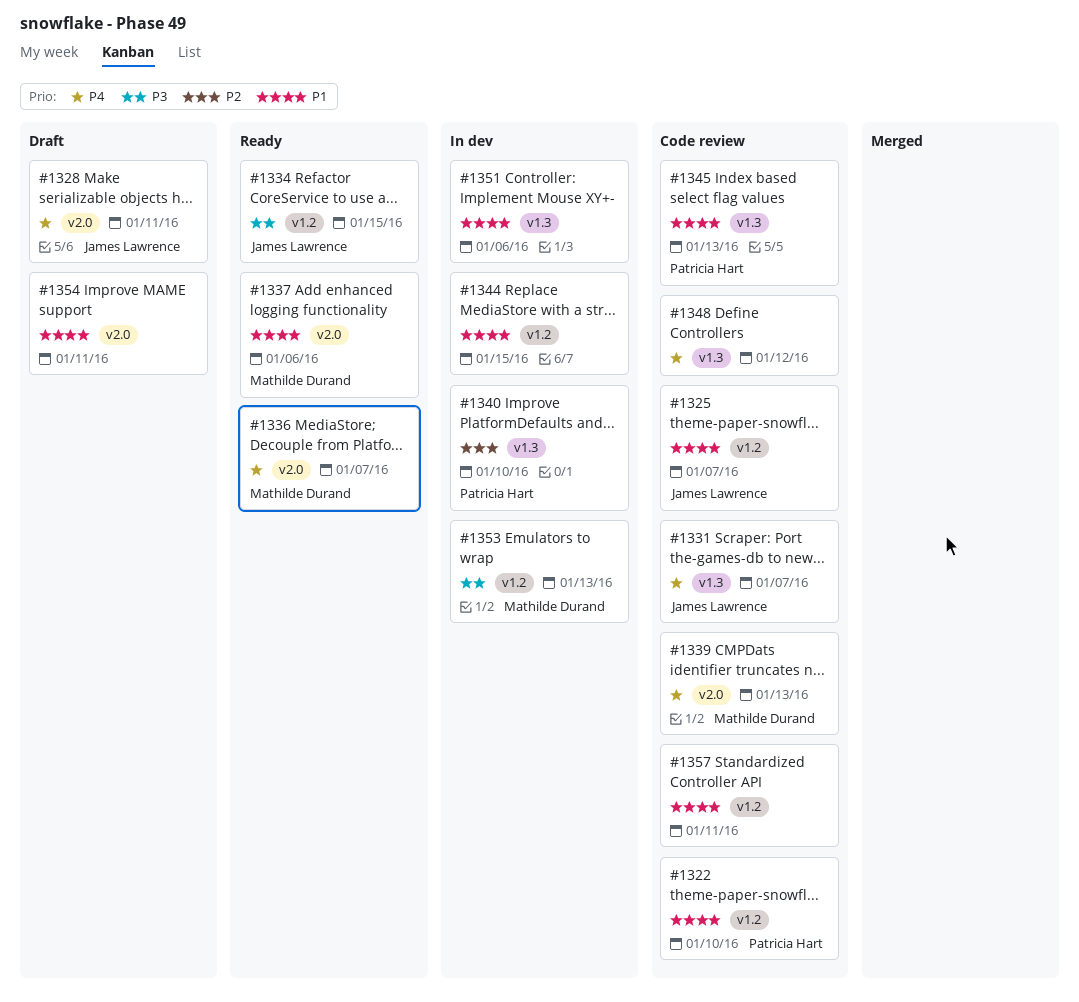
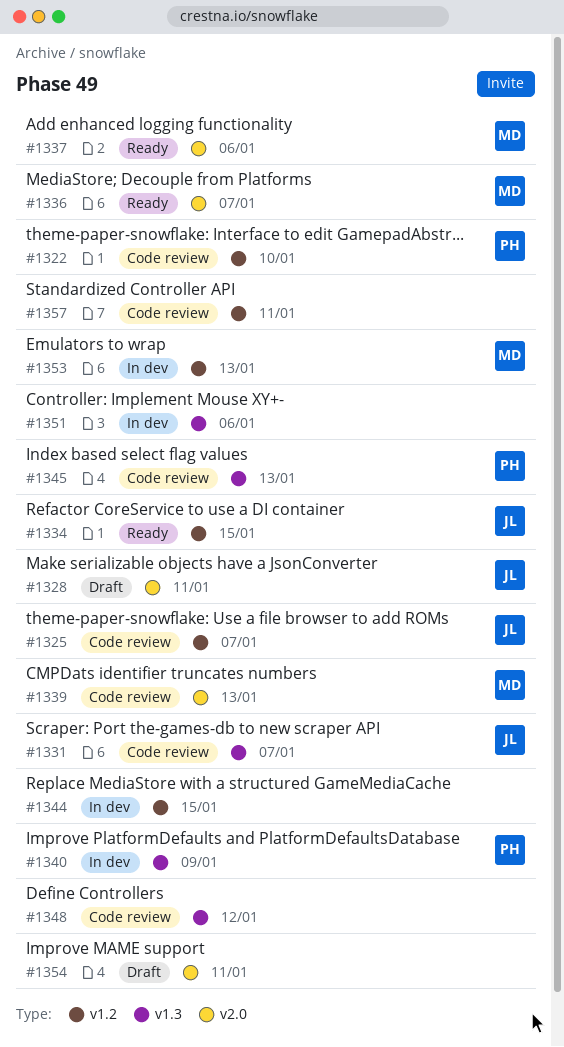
#1340, due: Jan 10 -> Jan 9

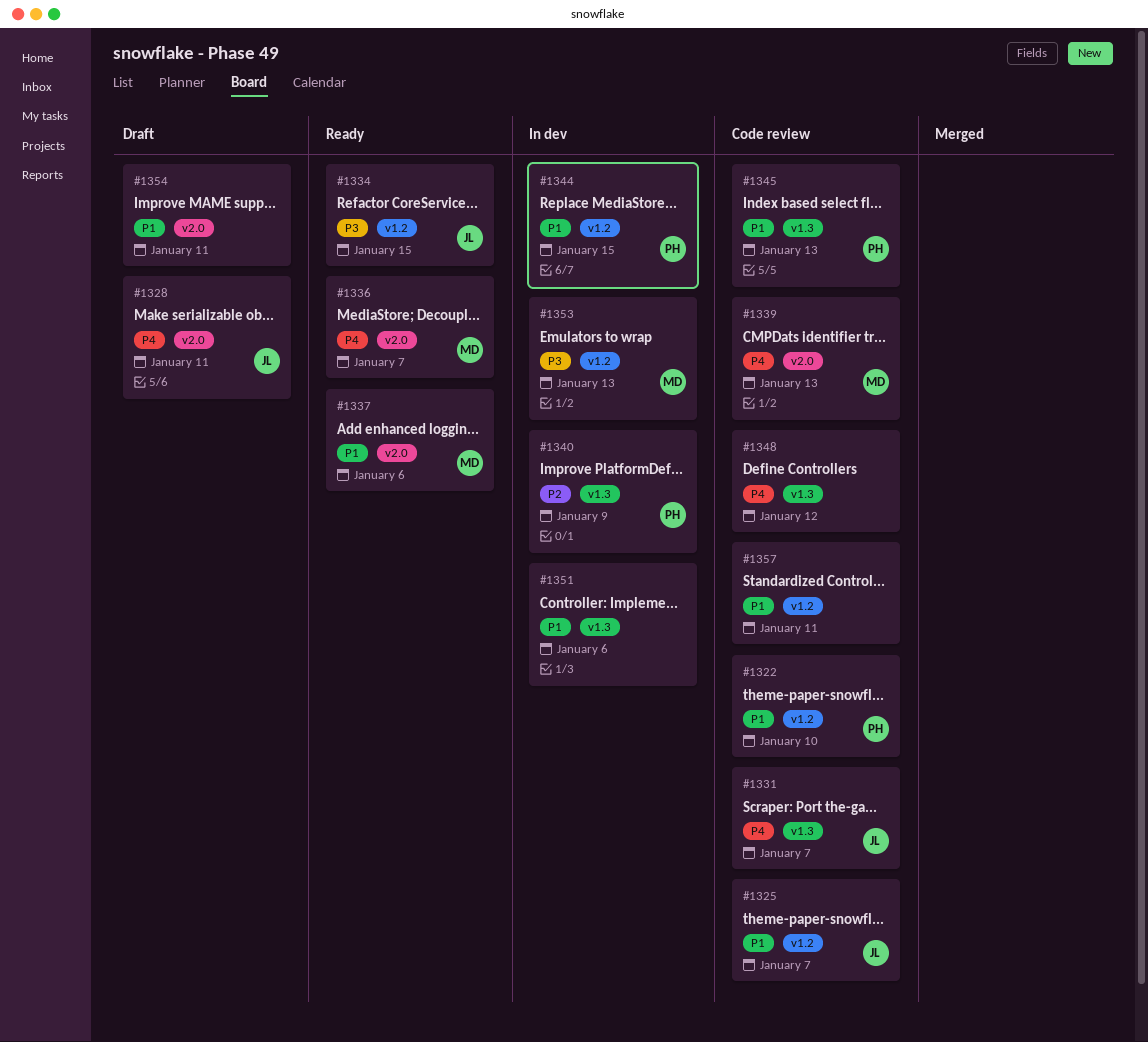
#1344, owner: none -> PH

